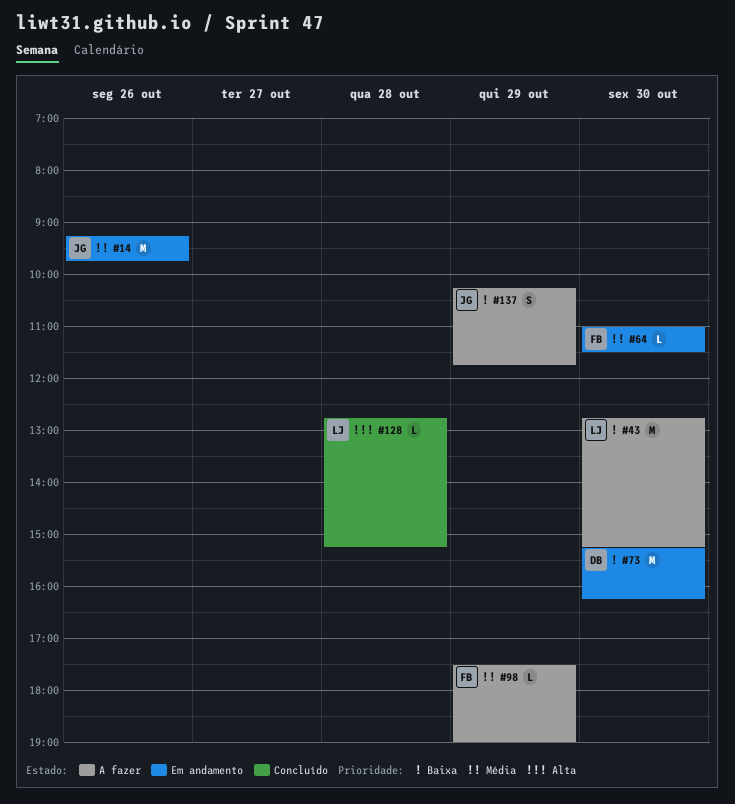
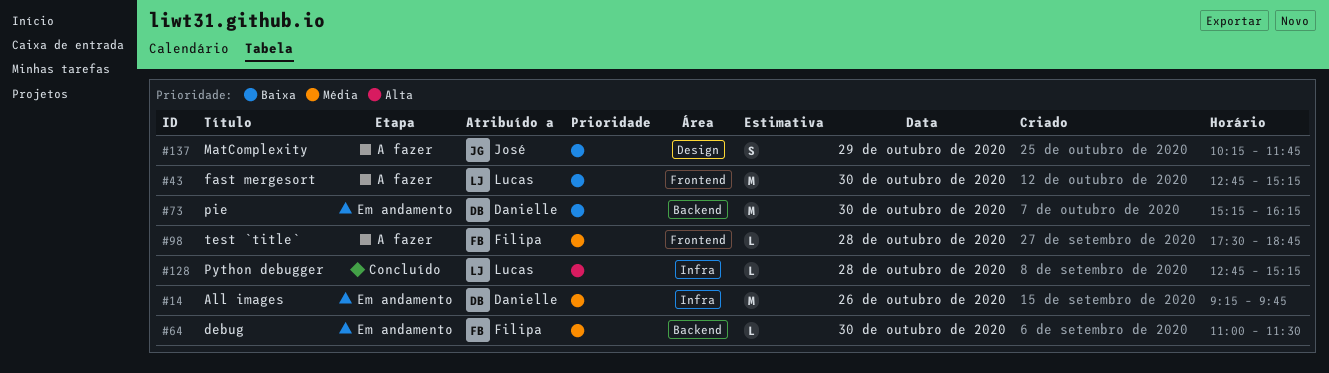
#14, owner: José -> Danielle
#98, day: Oct 29 -> Oct 28
#98, ends: 19:00 -> 18:45

